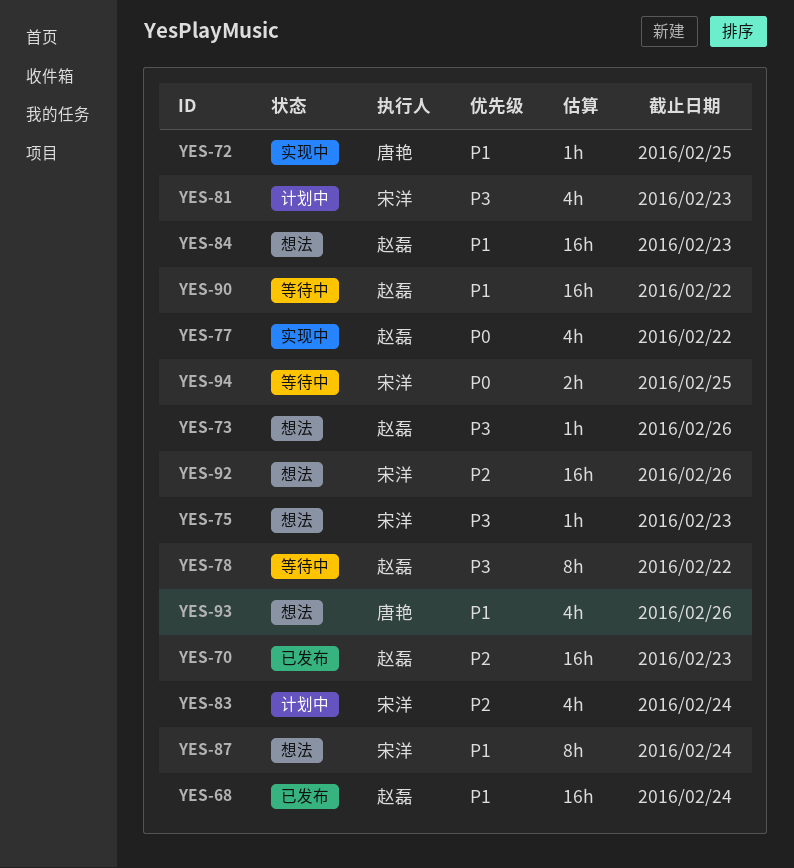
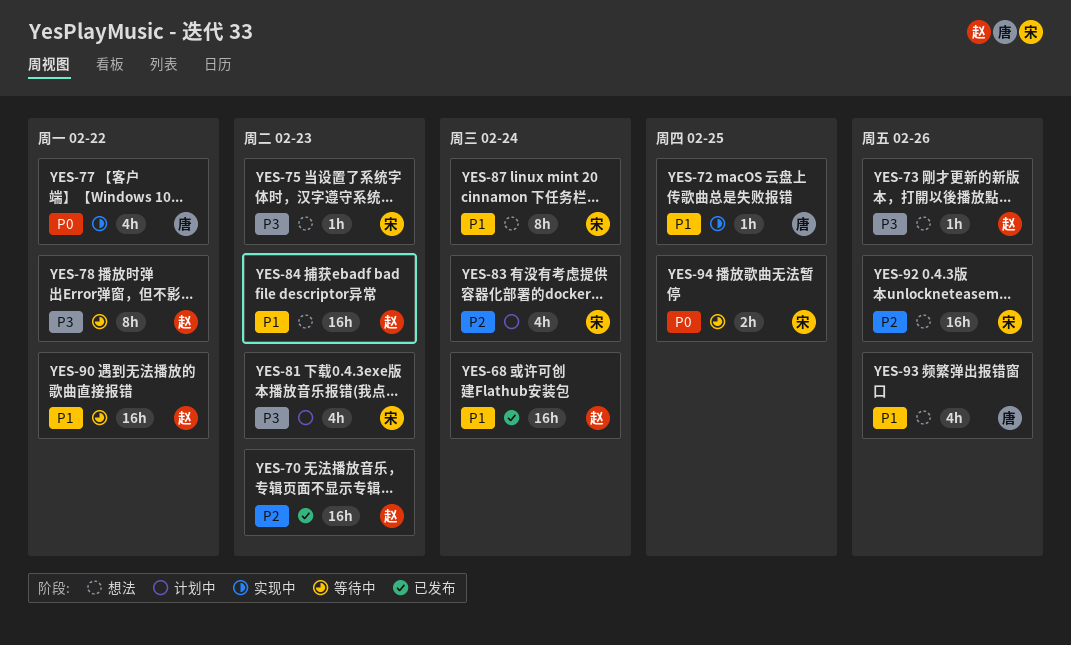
YES-77, owner: 赵磊 -> 唐艳

